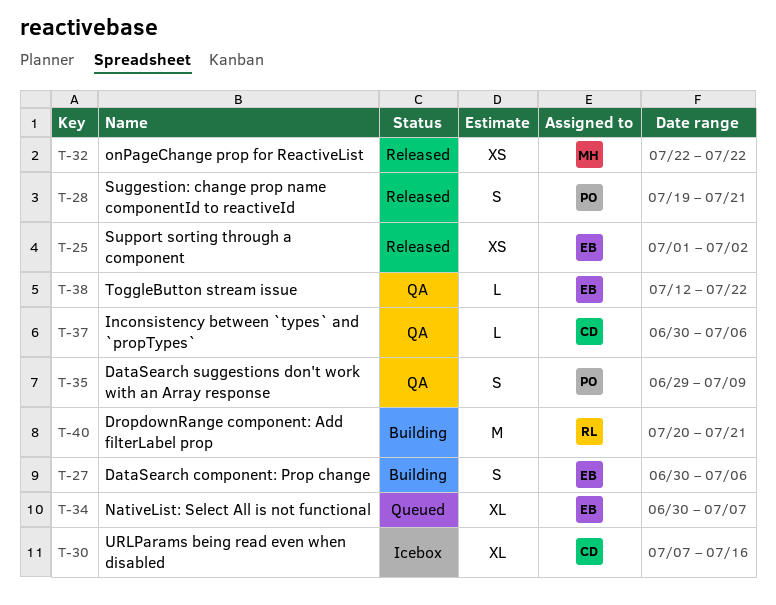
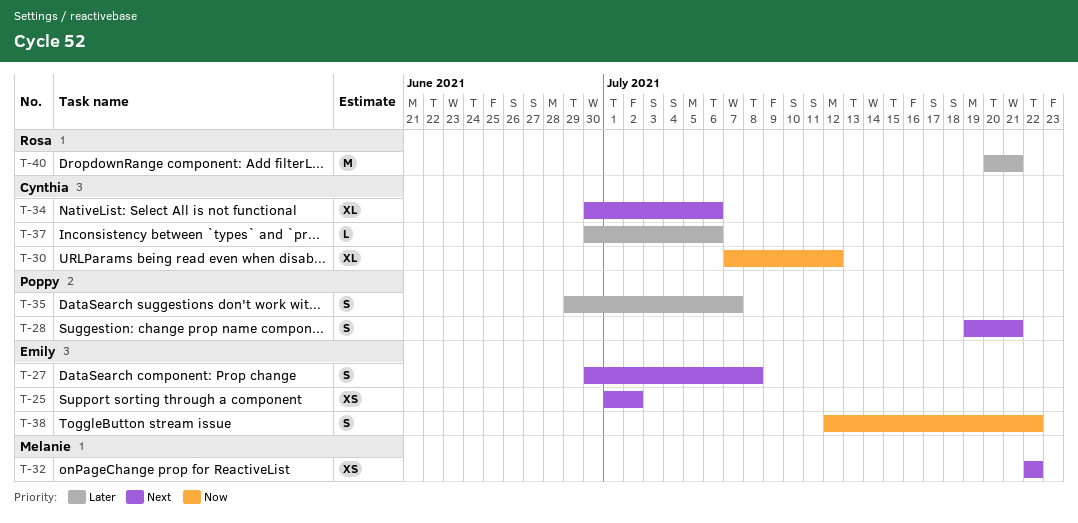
T-27, due: Jul 6 -> Jul 8
T-30, due: Jul 16 -> Jul 12
T-34, owner: Emily -> Cynthia
T-34, due: Jul 7 -> Jul 6
T-35, due: Jul 9 -> Jul 7
T-38, estimate: L -> S

